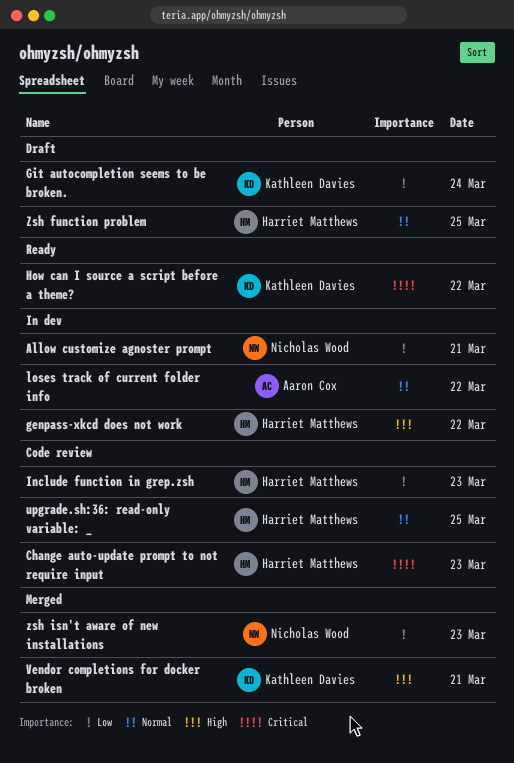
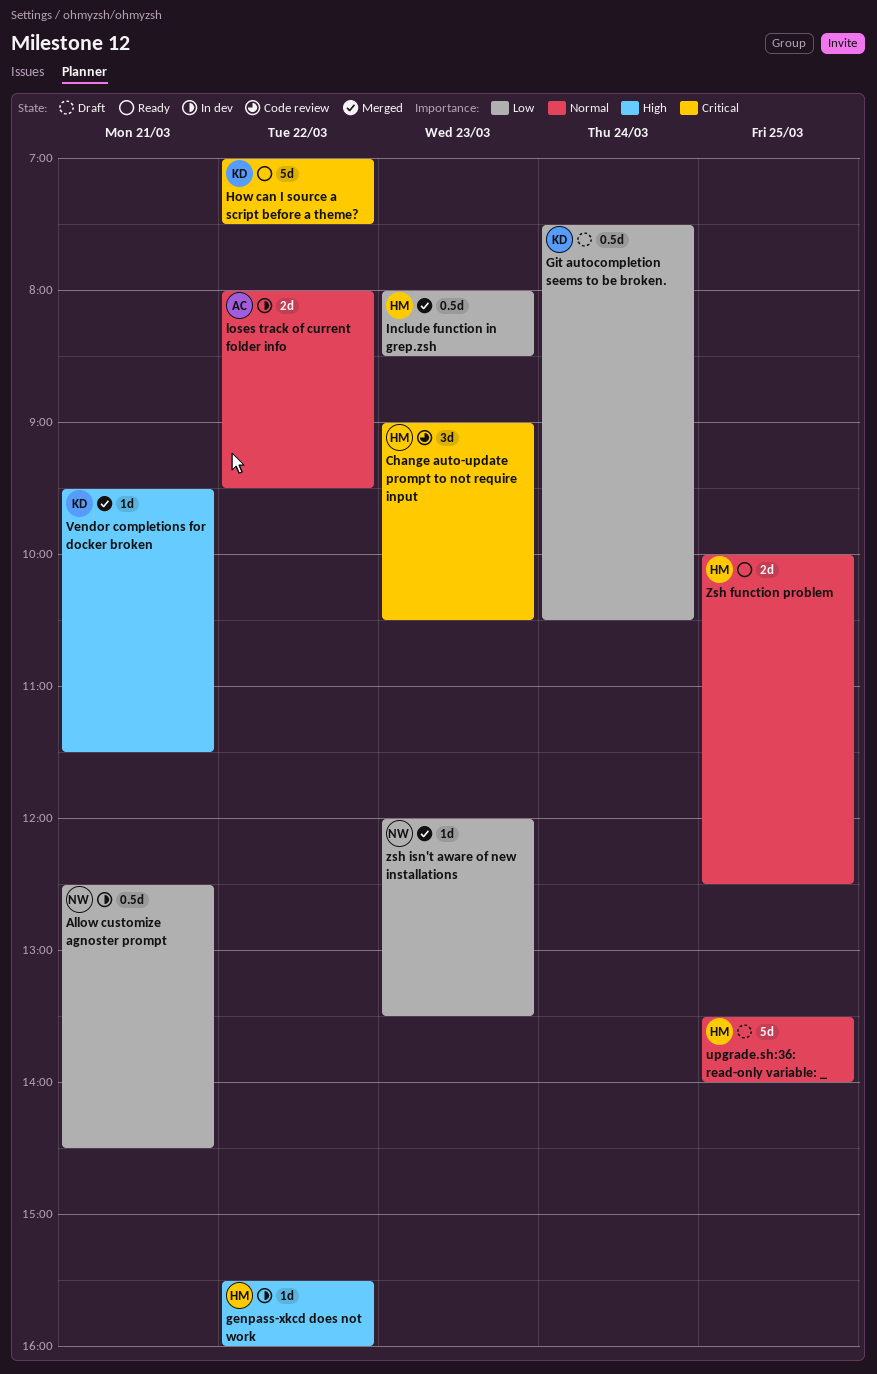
Include function in grep.zsh, status: Code review -> Merged
upgrade.sh:36: read-only variable: _, status: Code review -> Draft
Zsh function problem, status: Draft -> Ready

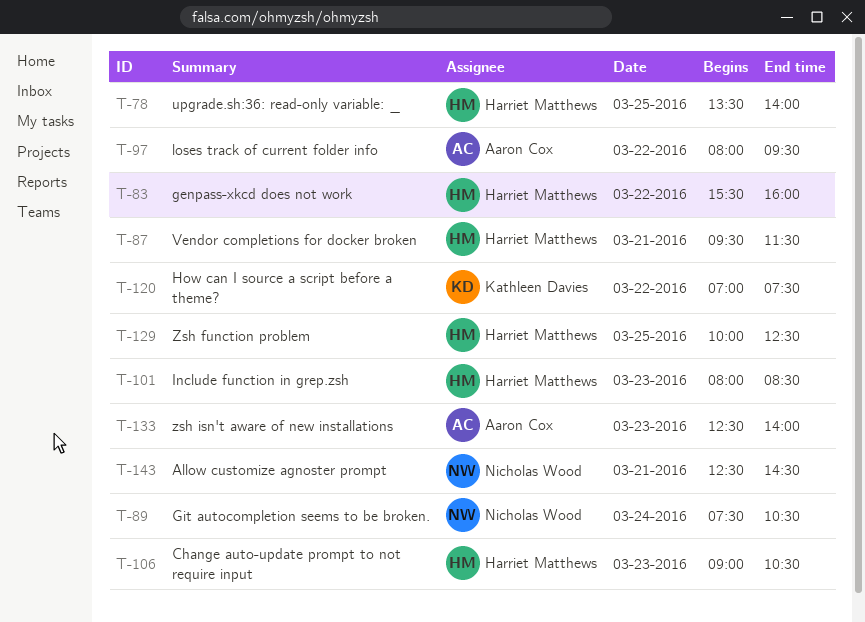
Git autocompletion seems to be broken., owner: Kathleen Davies -> Nicholas Wood
Vendor completions for docker broken, owner: Kathleen Davies -> Harriet Matthews
zsh isn't aware of new installations, owner: Nicholas Wood -> Aaron Cox
zsh isn't aware of new installations, begins: 12:00 -> 12:30
zsh isn't aware of new installations, ends: 13:30 -> 14:00

